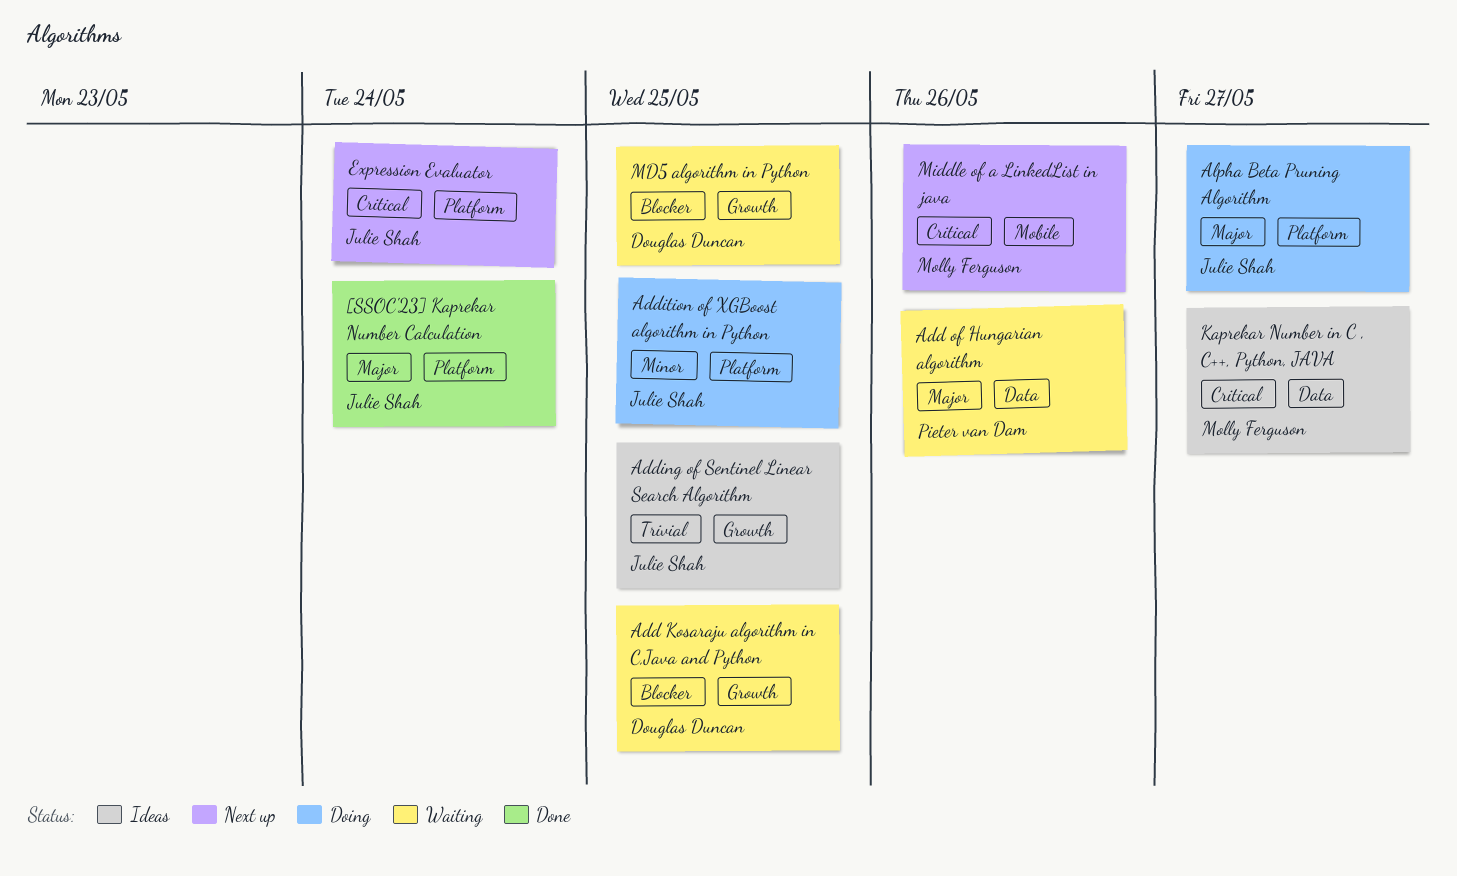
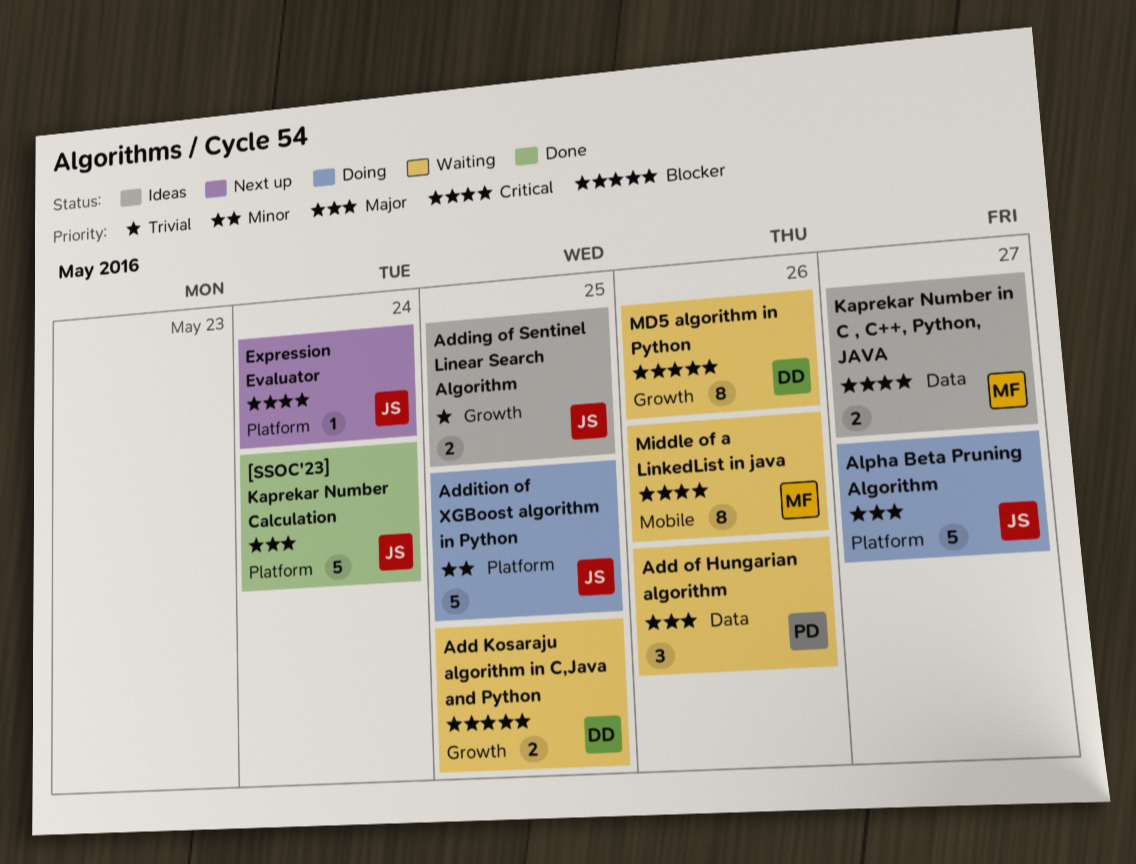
MD5 algorithm in Python, due: May 25 -> May 26
Middle of a LinkedList in java, status: Next up -> Waiting

